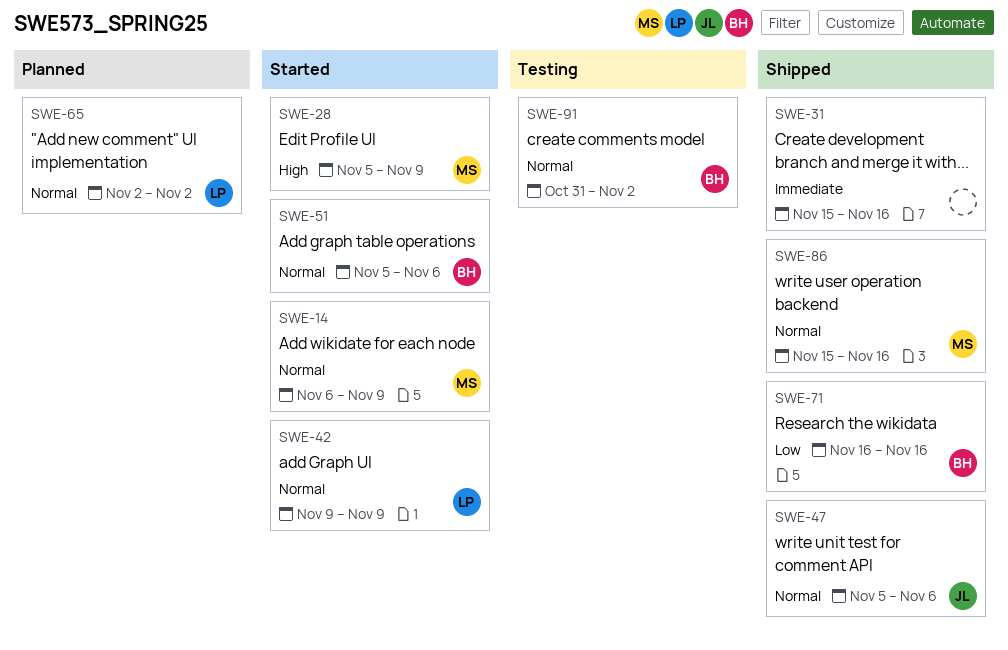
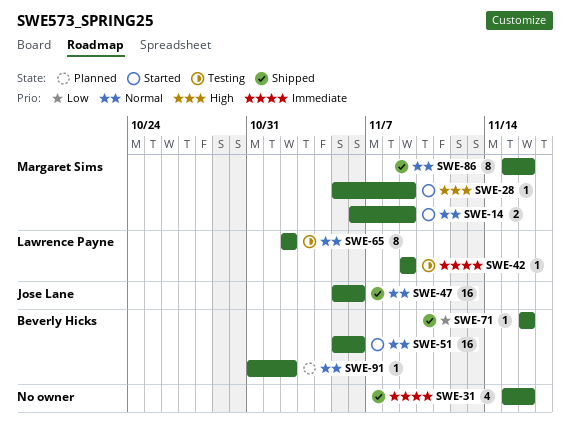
SWE-42, status: Started -> Testing
SWE-42, priority: Normal -> Immediate
SWE-65, status: Planned -> Testing
SWE-91, status: Testing -> Planned

